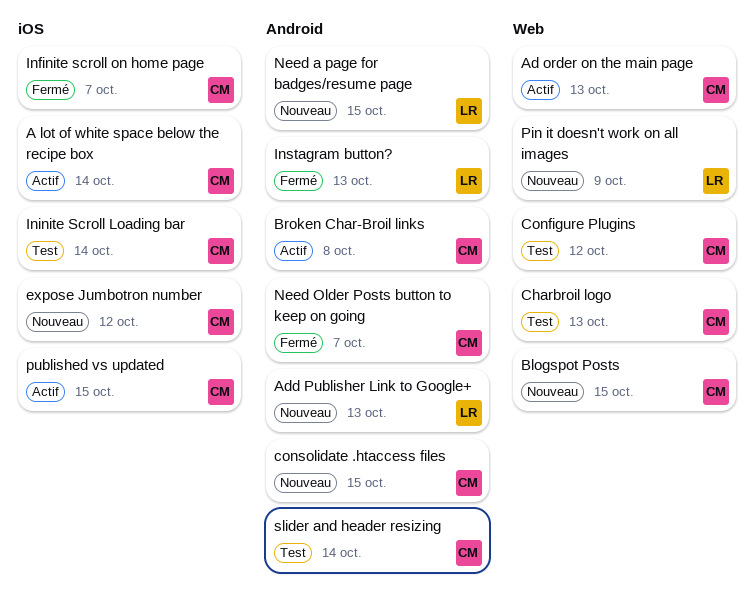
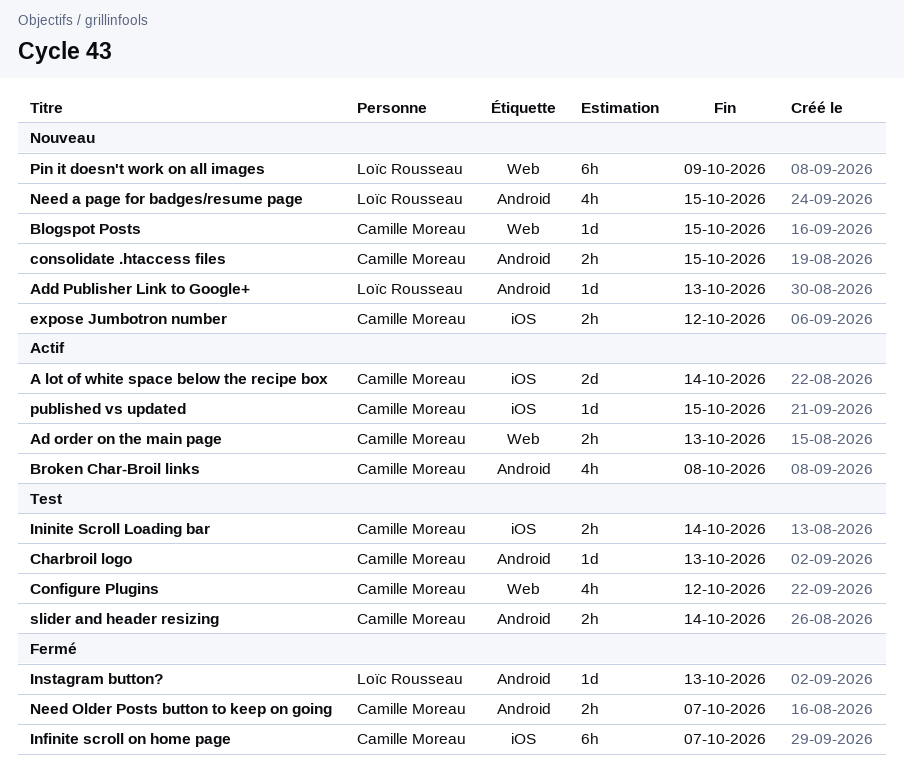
Charbroil logo, label: Web -> Android

